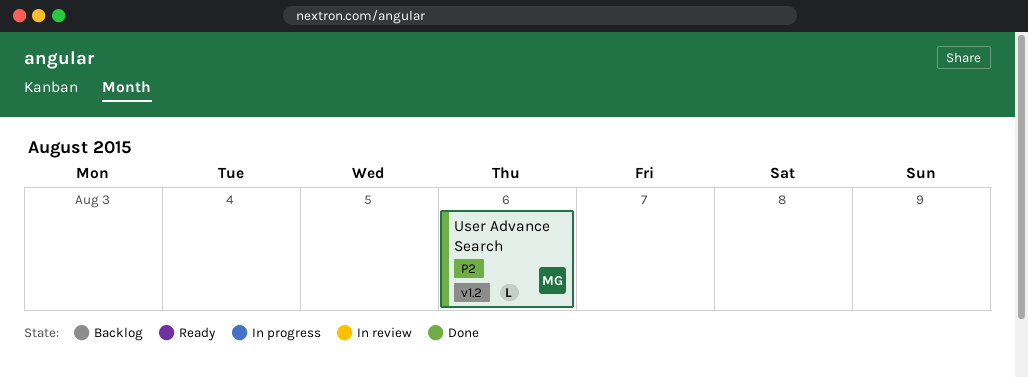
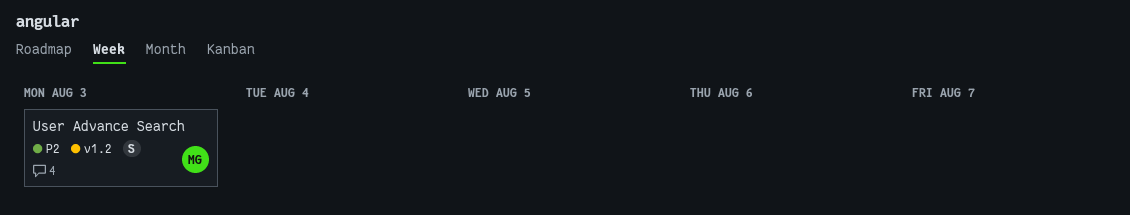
User Advance Search, estimate: L -> S
User Advance Search, due: Aug 6 -> Aug 3

